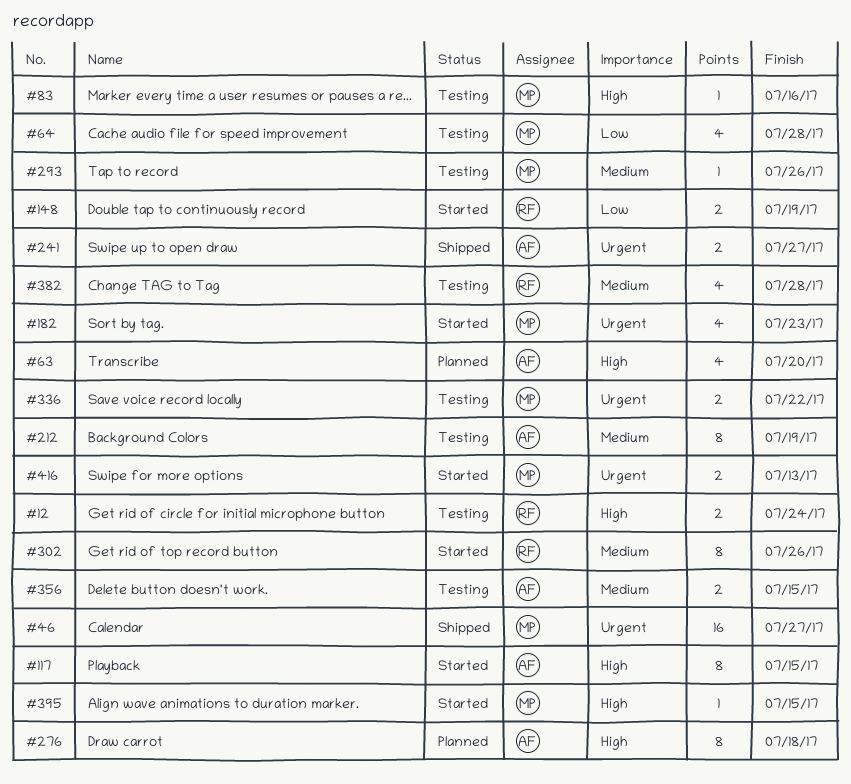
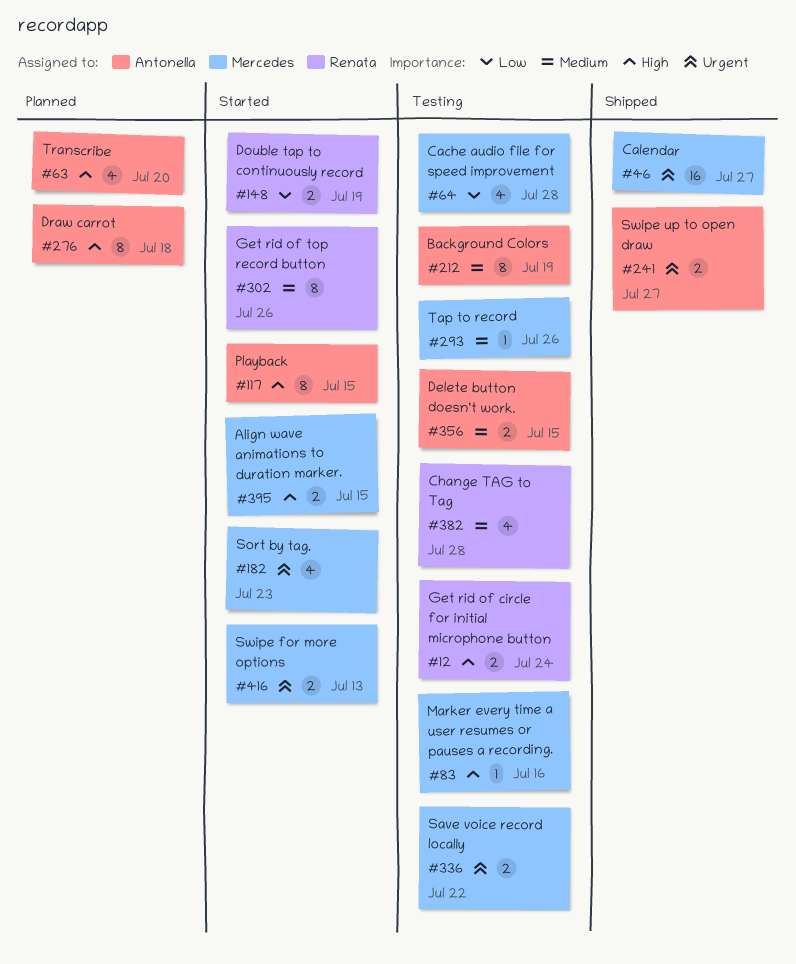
#395, estimate: 1 -> 2

